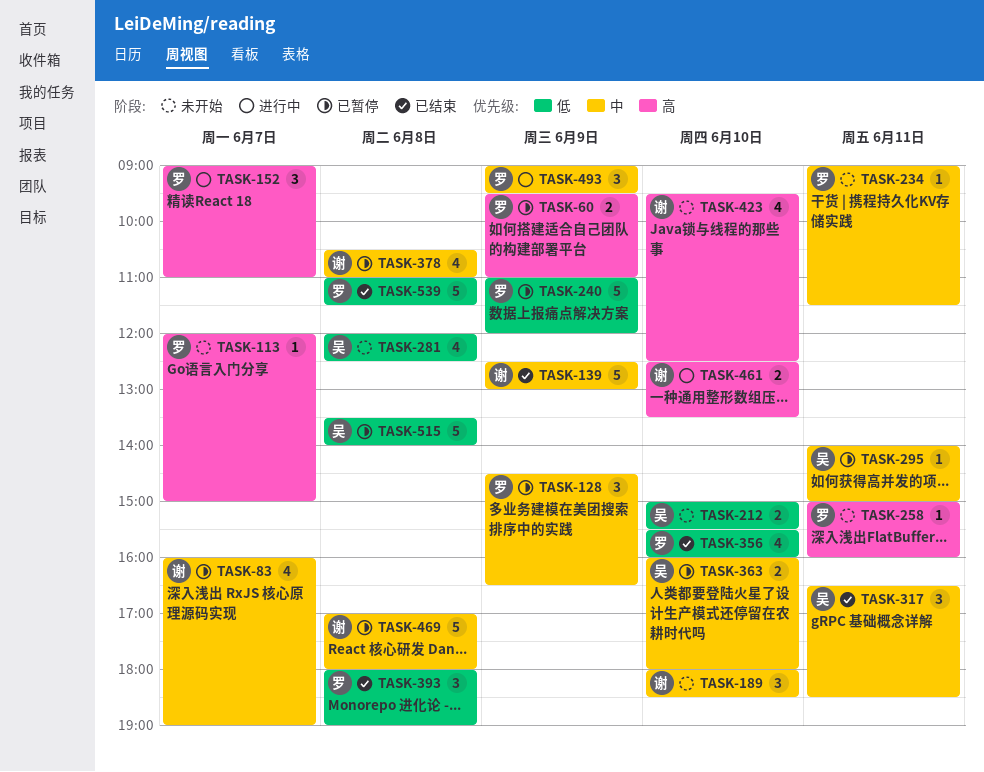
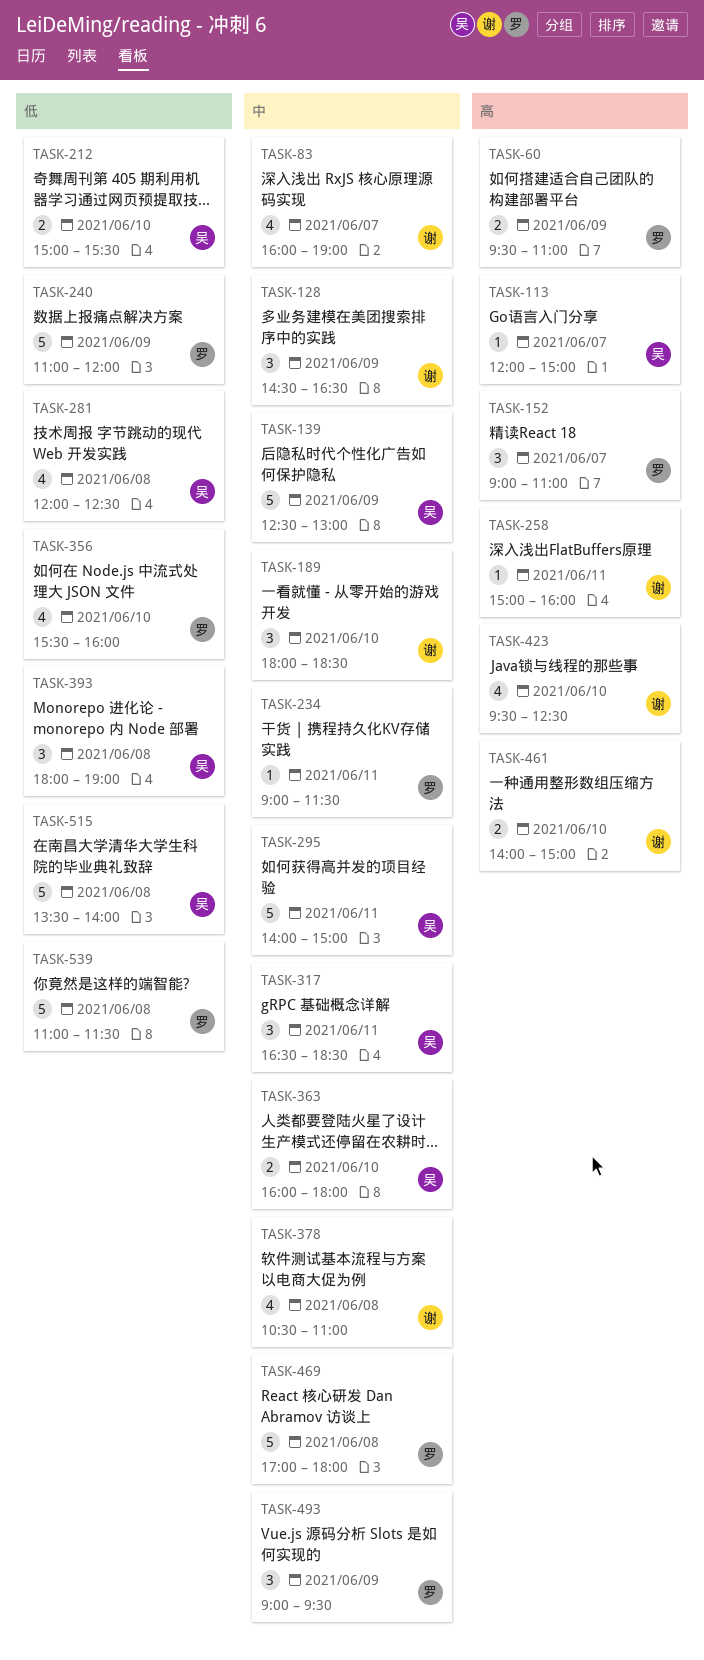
TASK-113, owner: 罗 -> 吴
TASK-128, owner: 罗 -> 谢
TASK-139, owner: 谢 -> 吴
TASK-258, owner: 罗 -> 谢
TASK-295, estimate: 1 -> 5
TASK-393, owner: 罗 -> 吴
TASK-461, begins: 12:30 -> 14:00
TASK-461, ends: 13:30 -> 15:00
TASK-469, owner: 谢 -> 罗

